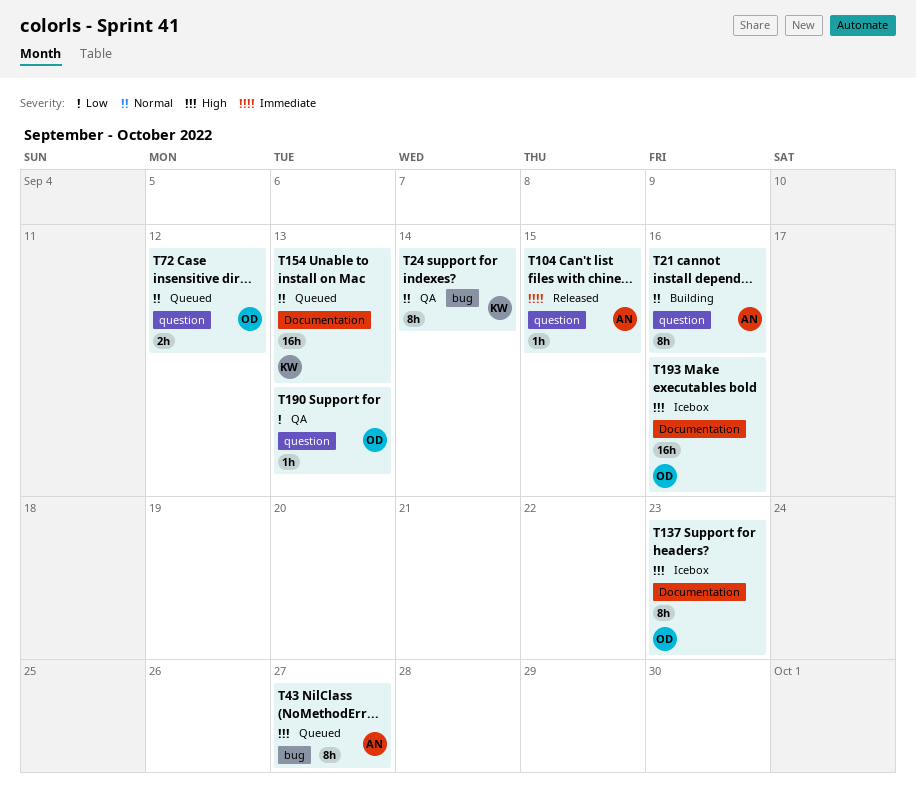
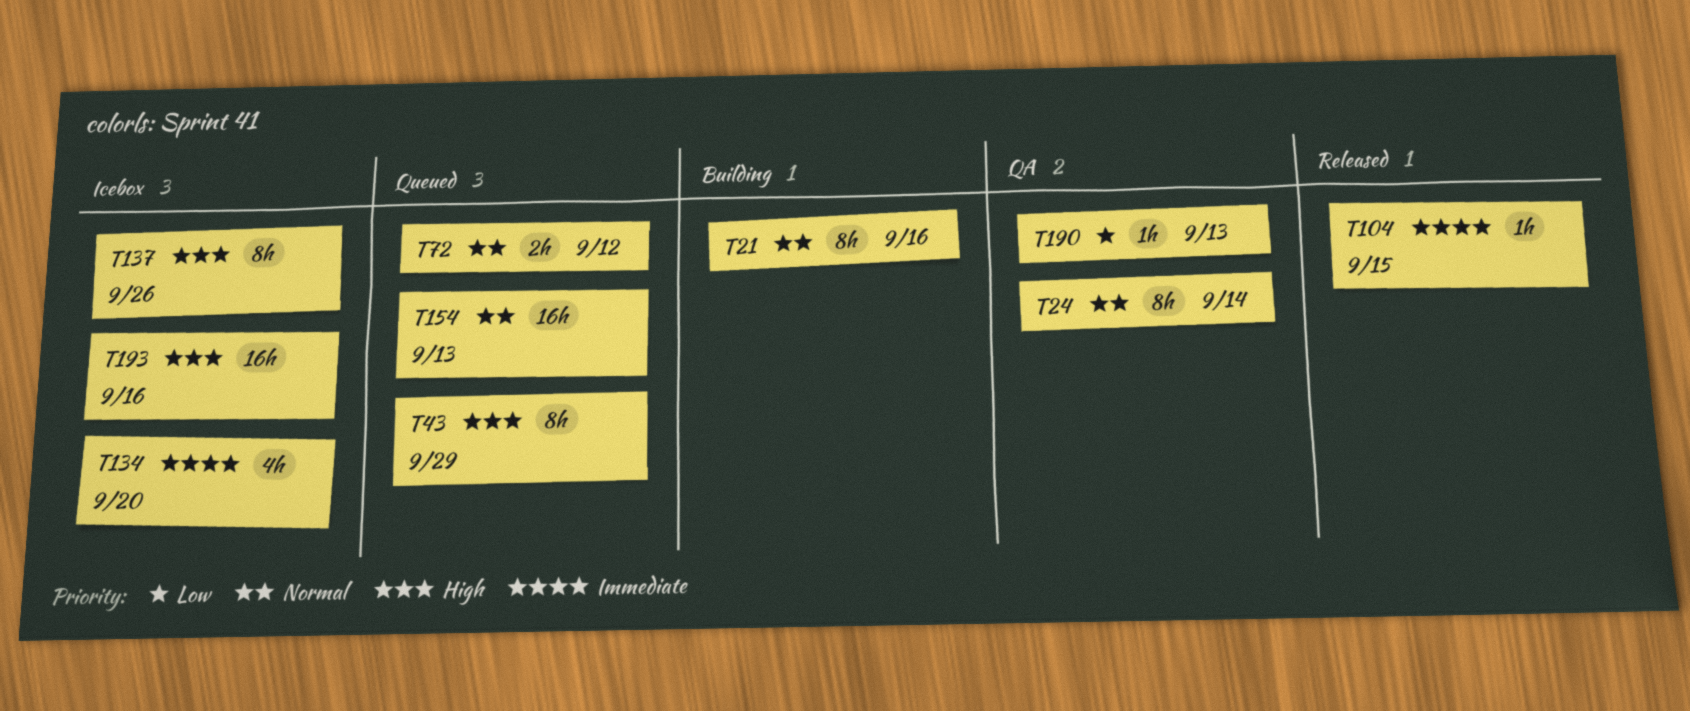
T43, due: Sep 27 -> Sep 29
T134: none -> present
T137, due: Sep 23 -> Sep 26

